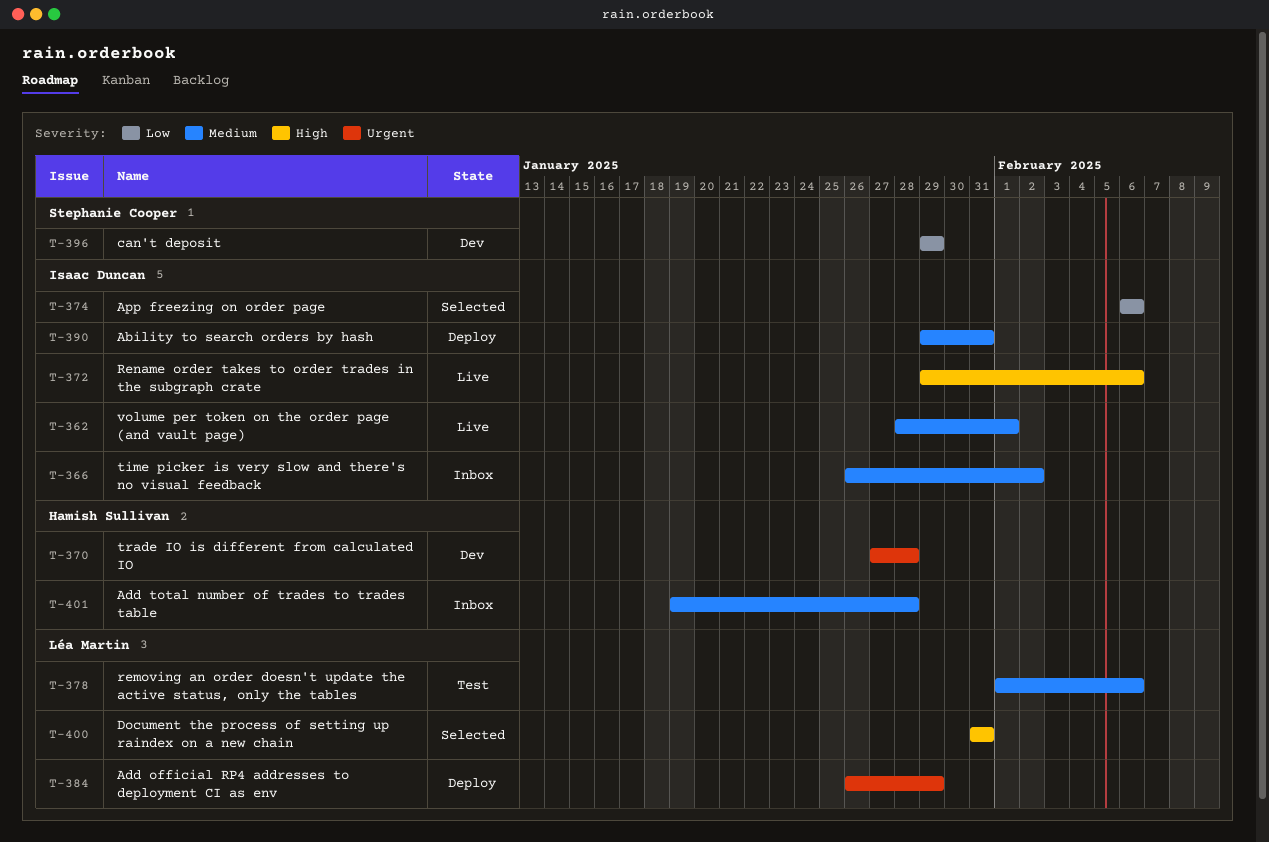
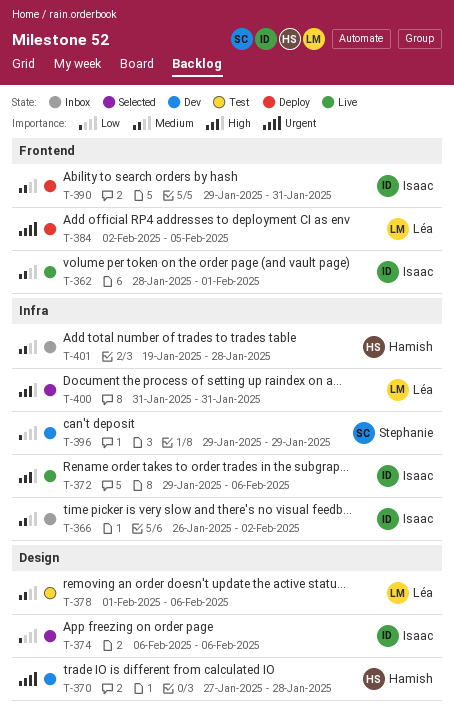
T-384, start: Jan 26 -> Feb 2
T-384, due: Jan 29 -> Feb 5

